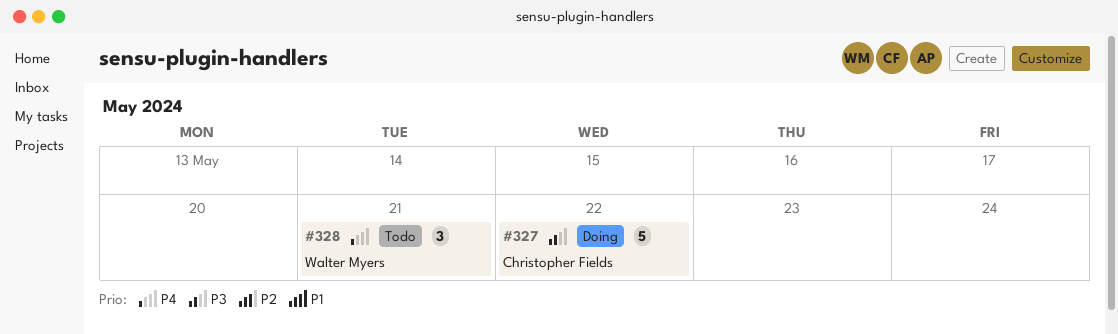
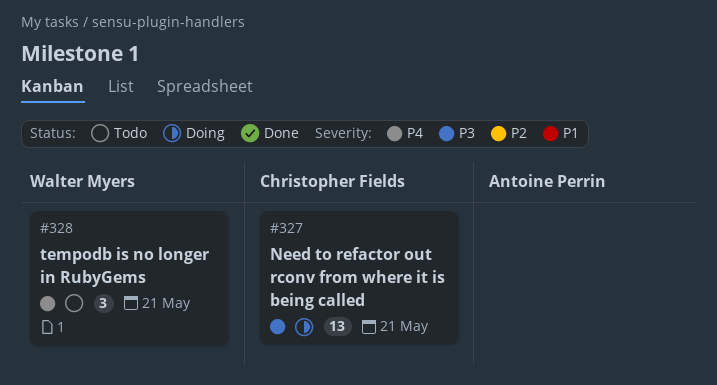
#327, estimate: 5 -> 13
#327, due: May 22 -> May 21

